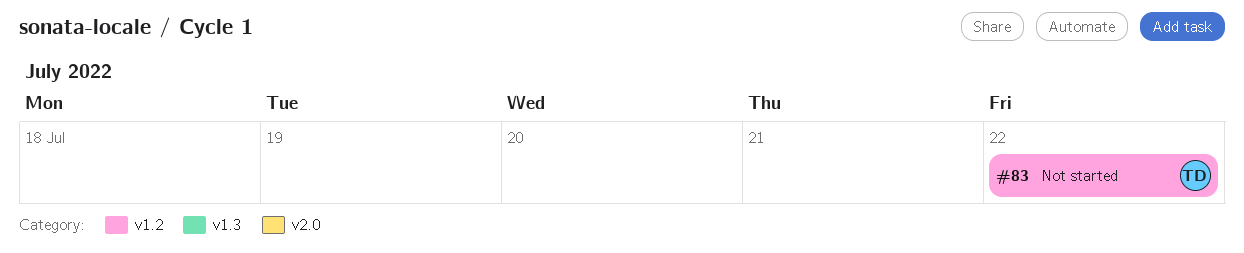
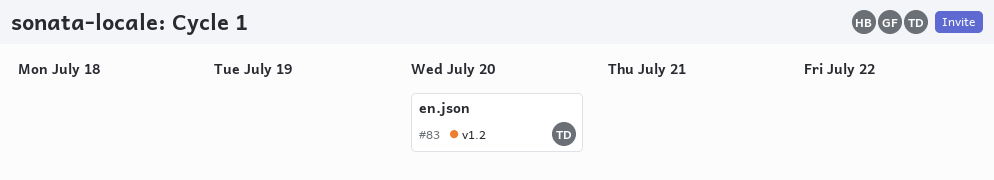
#83, due: Jul 22 -> Jul 20

